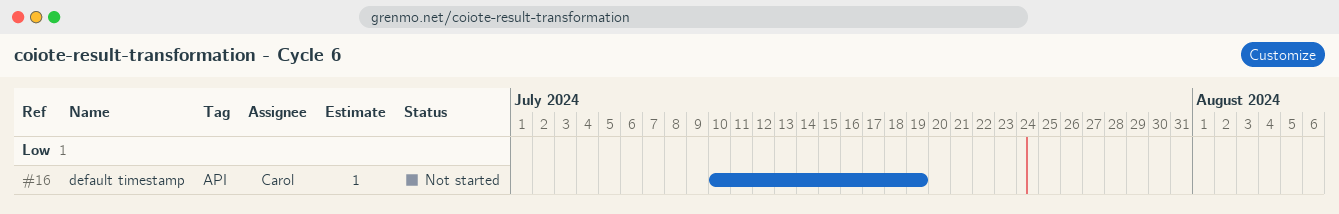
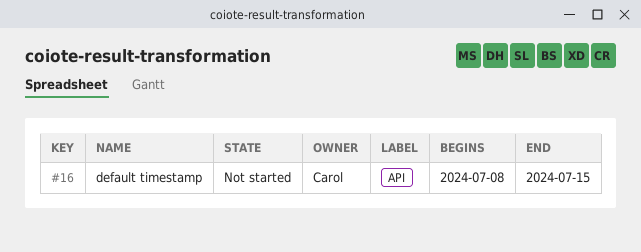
#16, start: Jul 10 -> Jul 8
#16, due: Jul 19 -> Jul 15

